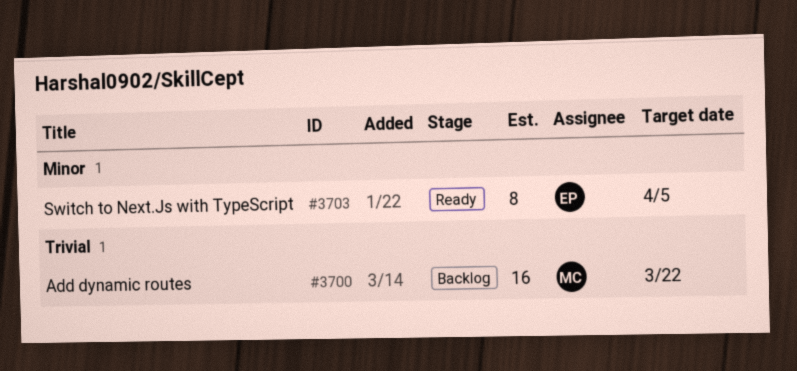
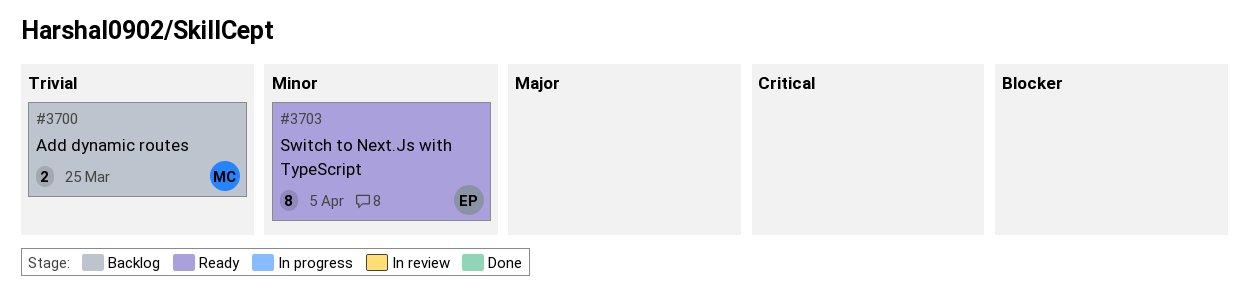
#3700, estimate: 16 -> 2
#3700, due: Mar 22 -> Mar 25

